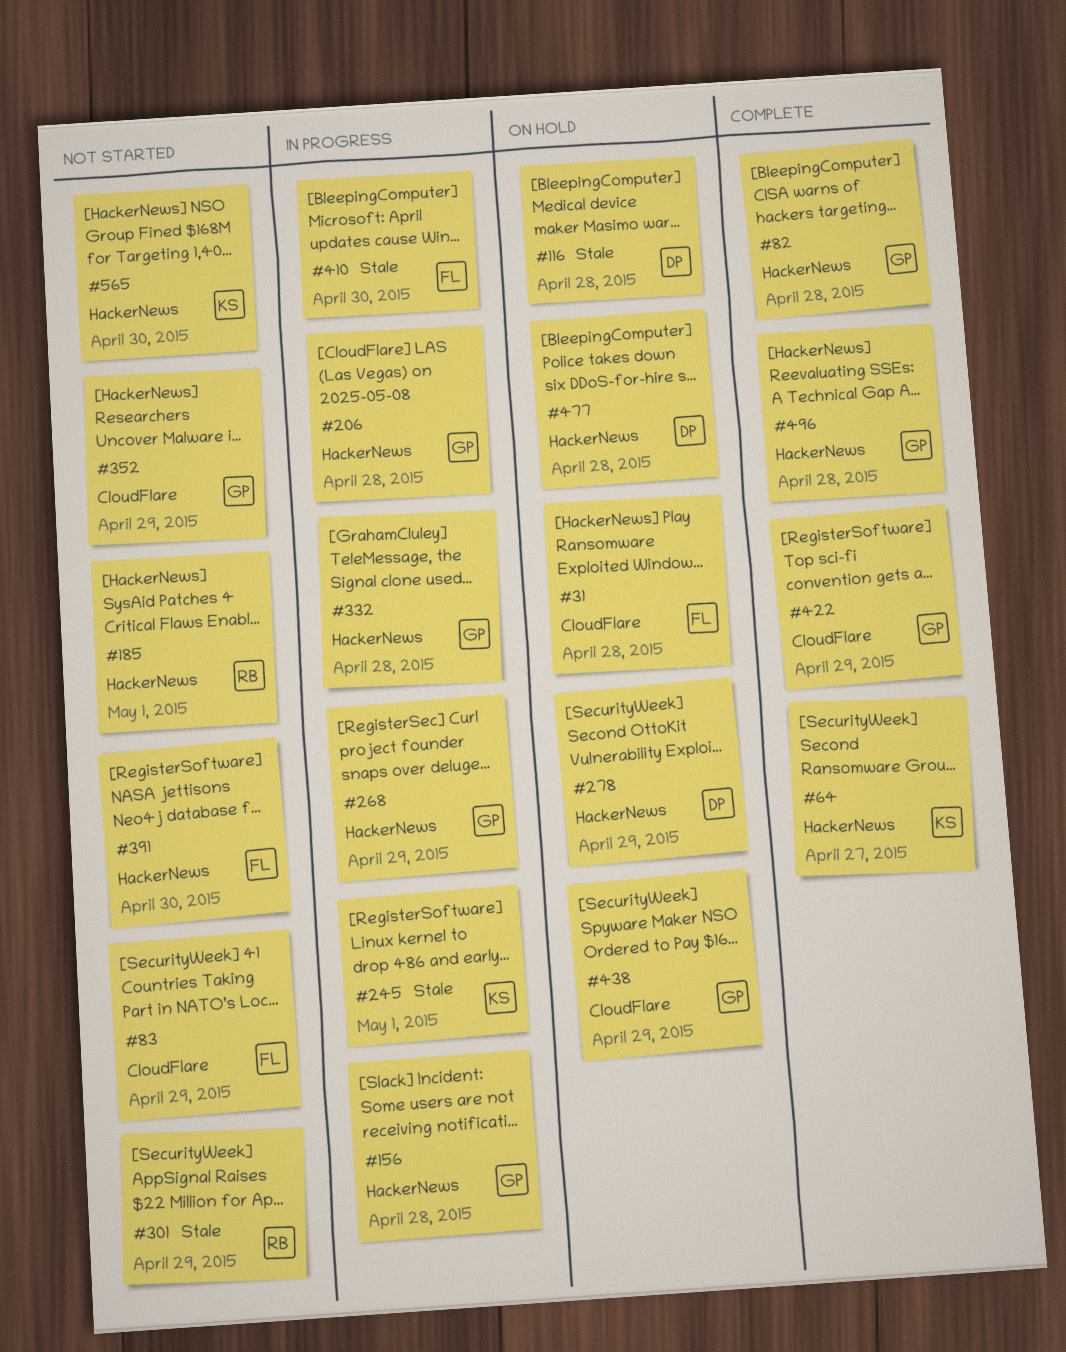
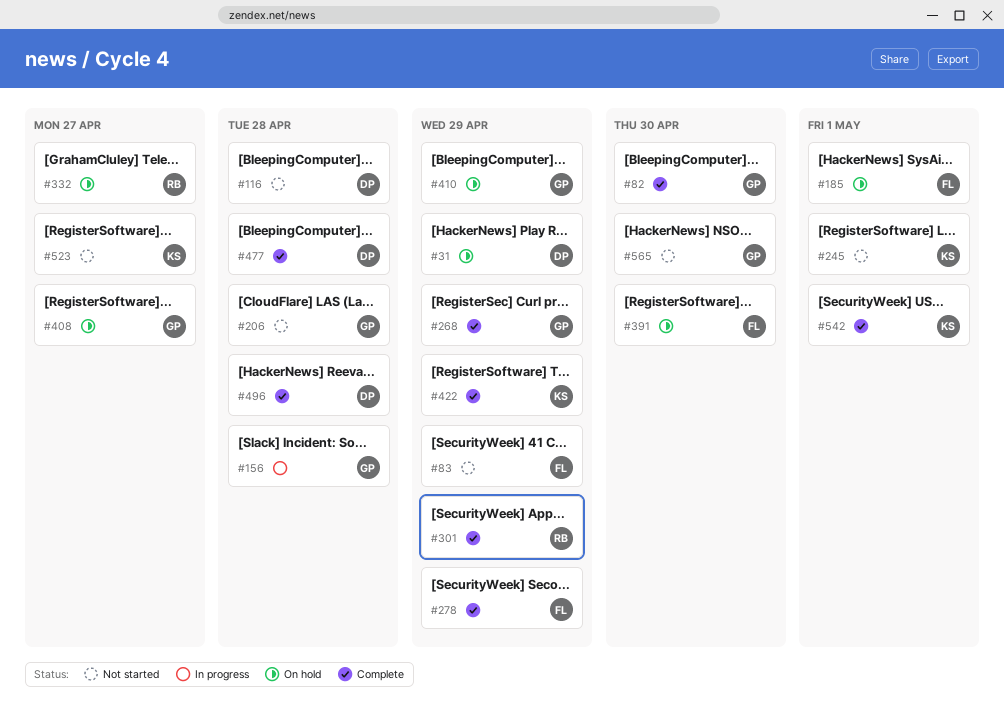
#31, owner: FL -> DP
#31, due: Apr 28 -> Apr 29
#64: present -> none
#82, due: Apr 28 -> Apr 30
#116, status: On hold -> Not started
#185, status: Not started -> On hold
#185, owner: RB -> FL
#206, status: In progress -> Not started
#245, status: In progress -> Not started
#268, status: In progress -> Complete
#278, status: On hold -> Complete
#278, owner: DP -> FL
#301, status: Not started -> Complete
#332, status: In progress -> On hold
#332, owner: GP -> RB
#332, due: Apr 28 -> Apr 27
#352: present -> none
#391, status: Not started -> On hold
#408: none -> present
#410, status: In progress -> On hold
#410, owner: FL -> GP
#410, due: Apr 30 -> Apr 29
#422, owner: GP -> KS
#438: present -> none
#477, status: On hold -> Complete
#496, owner: GP -> DP
#523: none -> present
#542: none -> present
#565, owner: KS -> GP

